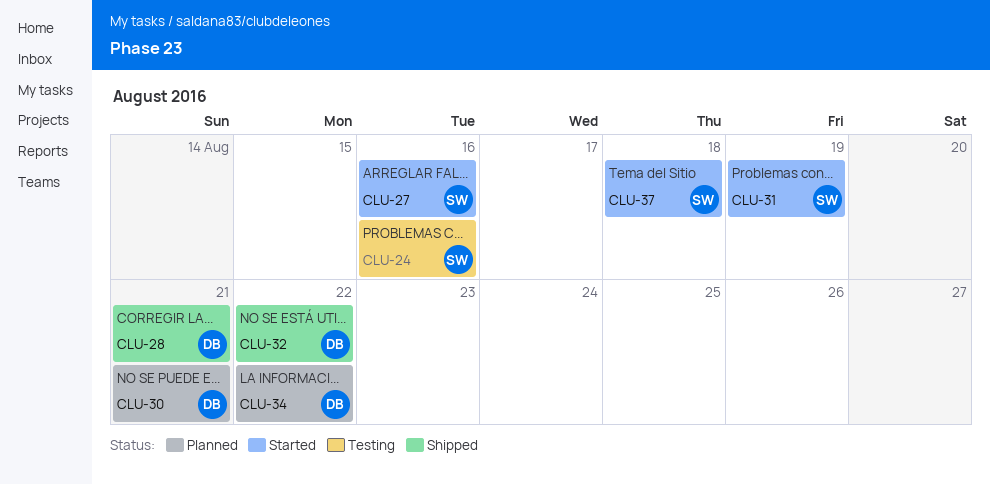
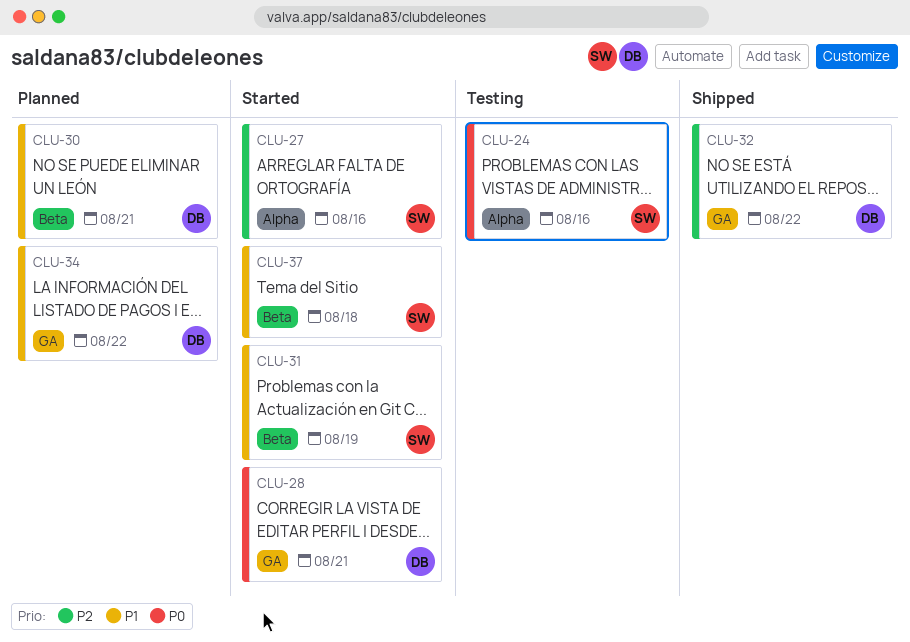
CLU-28, status: Shipped -> Started

